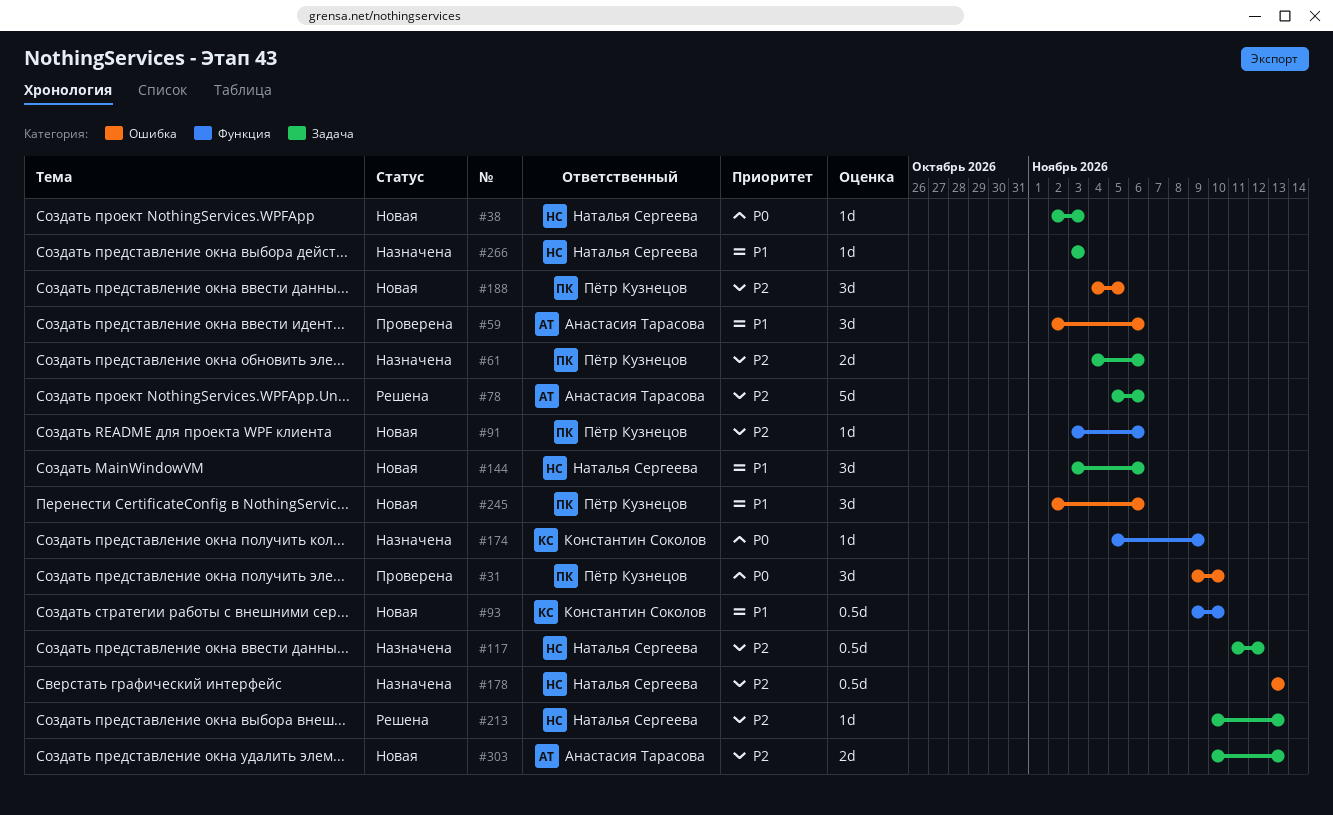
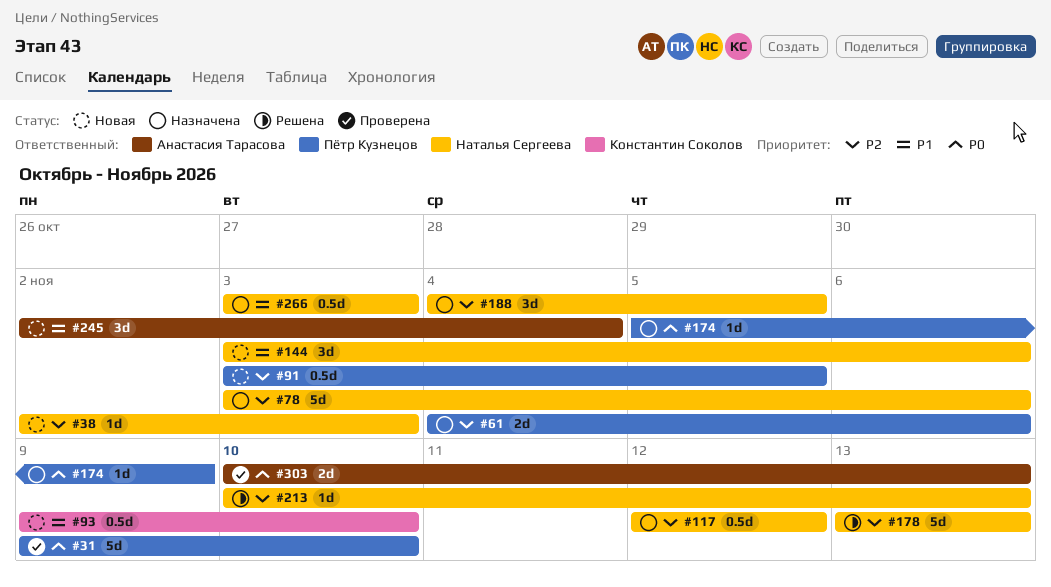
#31, estimate: 3d -> 5d
#38, priority: P0 -> P2
#59: present -> none
#78, status: Решена -> Назначена
#78, owner: Анастасия Тарасова -> Наталья Сергеева
#78, start: Nov 5 -> Nov 3
#91, estimate: 1d -> 0.5d
#91, due: Nov 6 -> Nov 5
#117, start: Nov 11 -> Nov 12
#174, owner: Константин Соколов -> Пётр Кузнецов
#178, status: Назначена -> Решена
#178, estimate: 0.5d -> 5d
#188, status: Новая -> Назначена
#188, owner: Пётр Кузнецов -> Наталья Сергеева
#245, owner: Пётр Кузнецов -> Анастасия Тарасова
#245, due: Nov 6 -> Nov 4
#266, estimate: 1d -> 0.5d
#303, status: Новая -> Проверена
#303, priority: P2 -> P0

